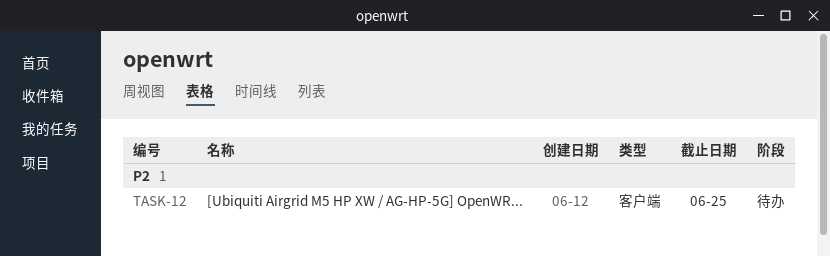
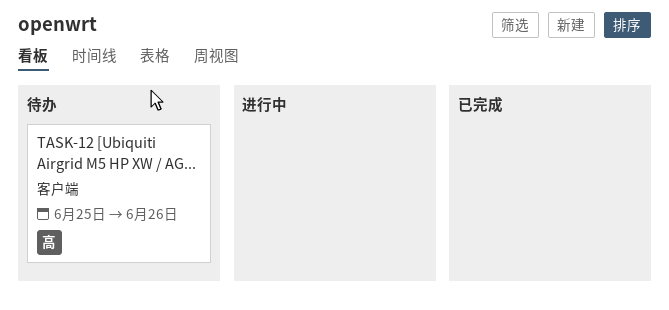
TASK-12, due: Jun 25 -> Jun 26

